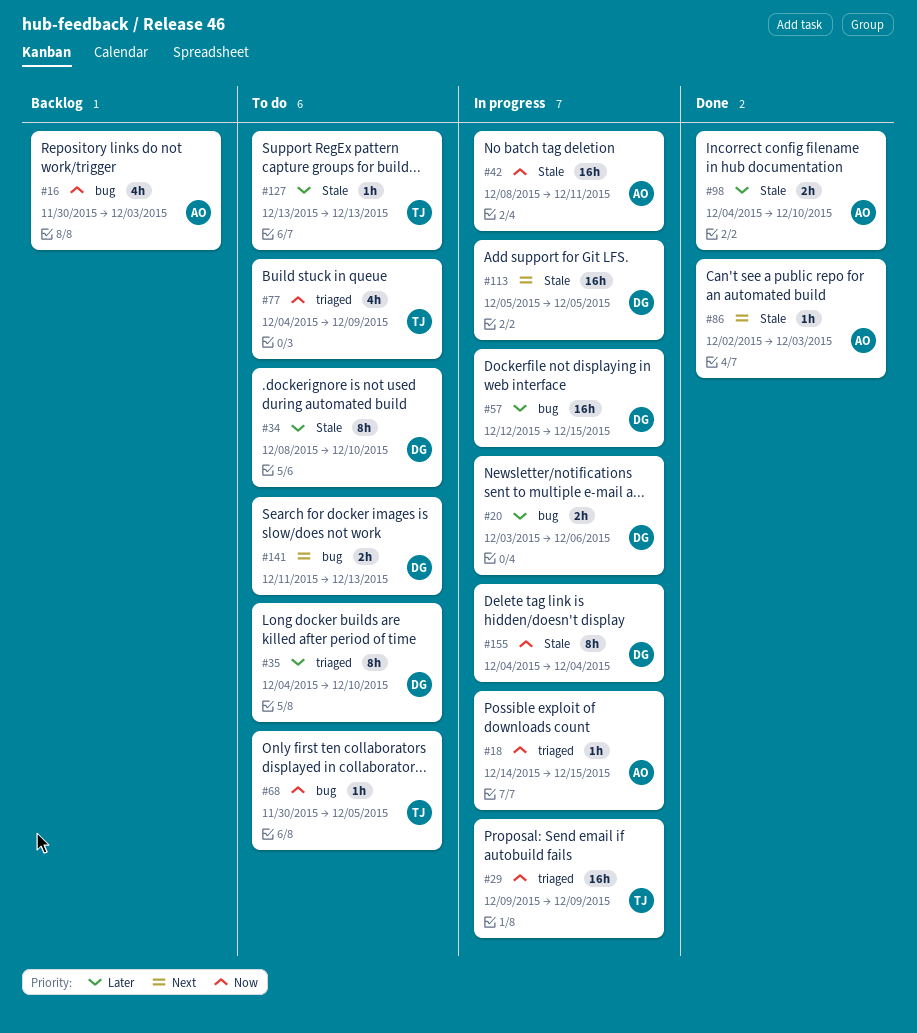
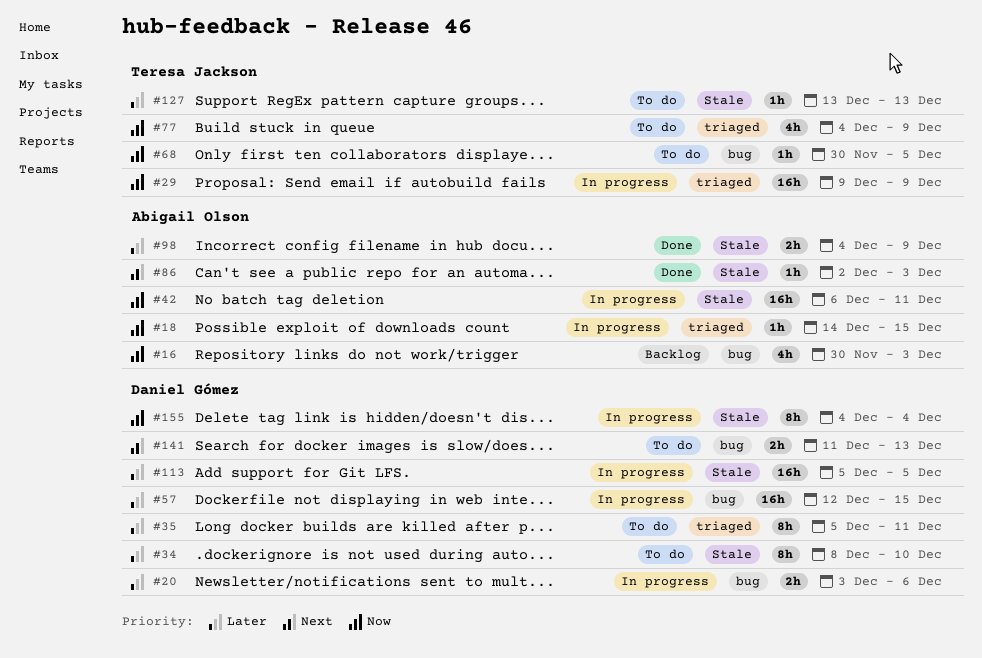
#35, start: Dec 4 -> Dec 5
#35, due: Dec 10 -> Dec 11
#42, start: Dec 8 -> Dec 6
#98, due: Dec 10 -> Dec 9
#113, priority: Next -> Later

